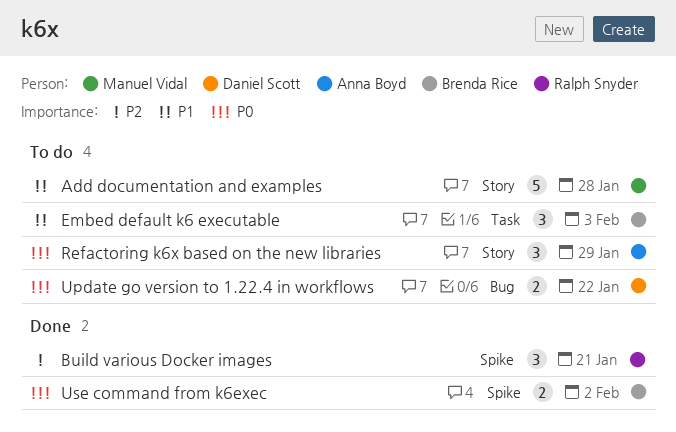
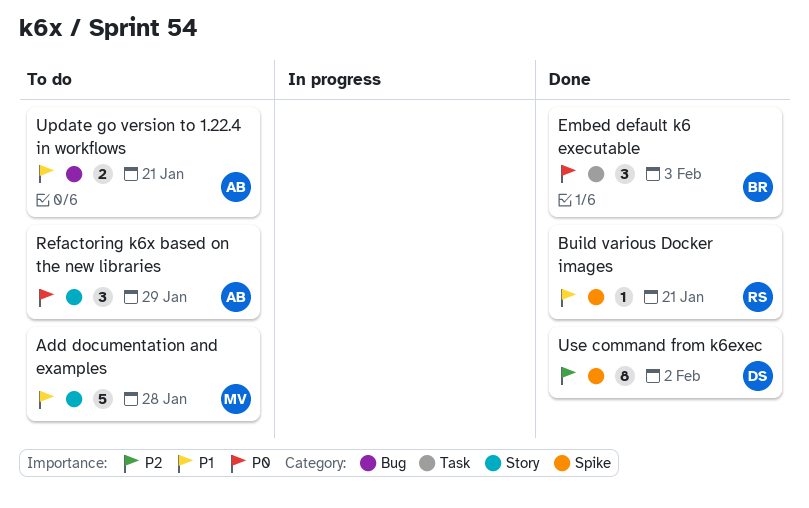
Build various Docker images, priority: P2 -> P1
Build various Docker images, estimate: 3 -> 1
Embed default k6 executable, status: To do -> Done
Embed default k6 executable, priority: P1 -> P0
Update go version to 1.22.4 in workflows, owner: Daniel Scott -> Anna Boyd
Update go version to 1.22.4 in workflows, priority: P0 -> P1
Update go version to 1.22.4 in workflows, due: Jan 22 -> Jan 21
Use command from k6exec, owner: Brenda Rice -> Daniel Scott
Use command from k6exec, priority: P0 -> P2
Use command from k6exec, estimate: 2 -> 8

